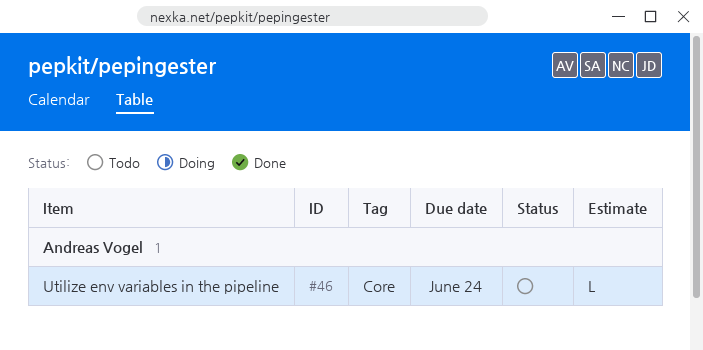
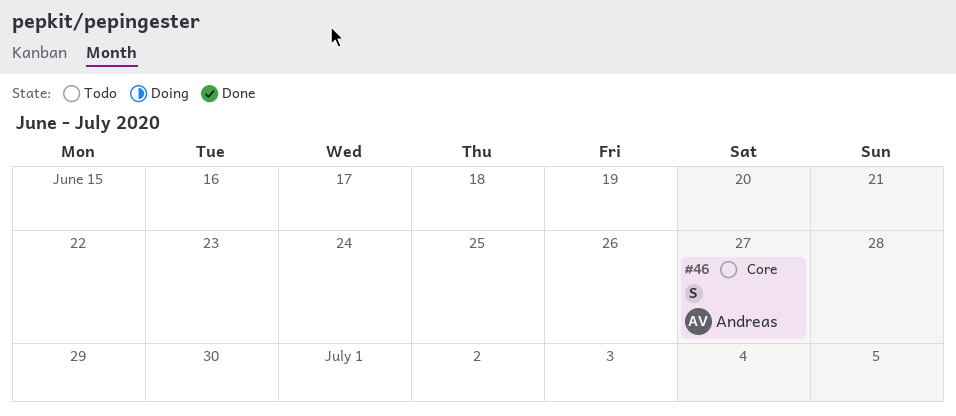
#46, estimate: L -> S
#46, due: Jun 24 -> Jun 27

